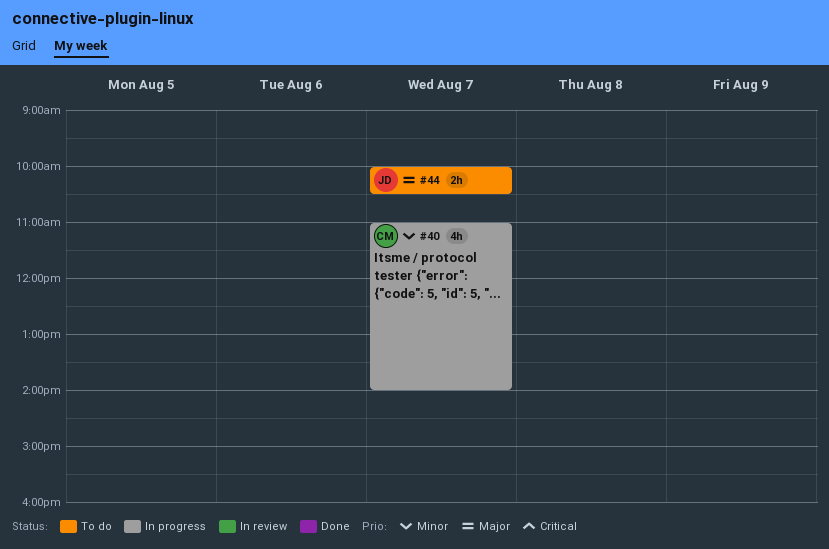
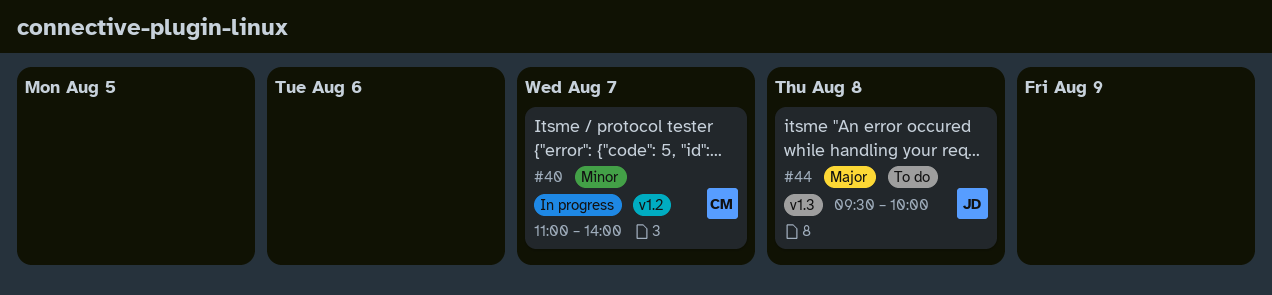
#44, day: Aug 7 -> Aug 8
#44, begins: 10:00 -> 09:30
#44, ends: 10:30 -> 10:00

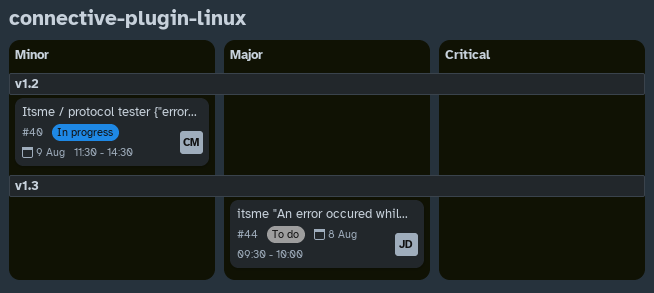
#40, day: Aug 7 -> Aug 9
#40, begins: 11:00 -> 11:30
#40, ends: 14:00 -> 14:30

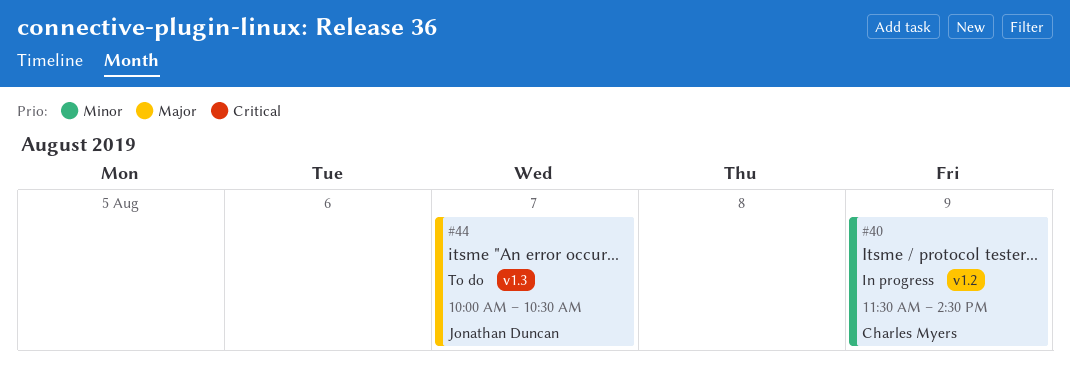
#44, day: Aug 8 -> Aug 7
#44, begins: 09:30 -> 10:00
#44, ends: 10:00 -> 10:30

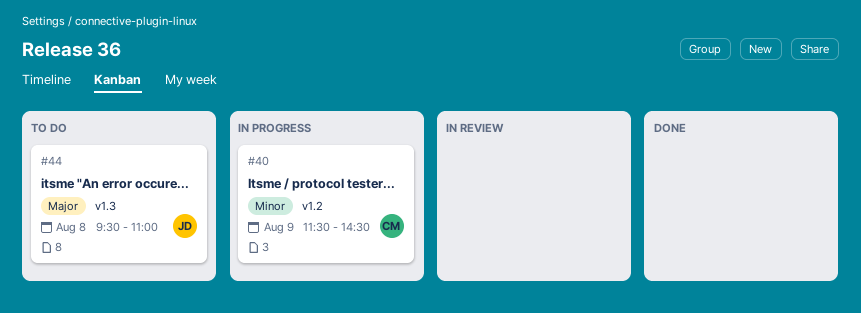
#44, day: Aug 7 -> Aug 8
#44, begins: 10:00 -> 09:30
#44, ends: 10:30 -> 11:00

